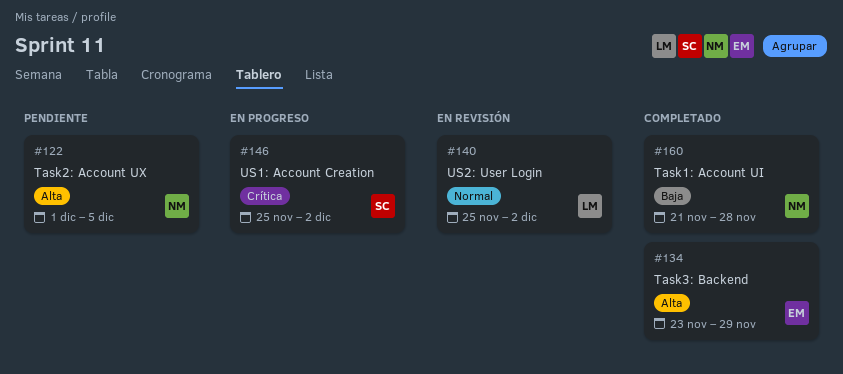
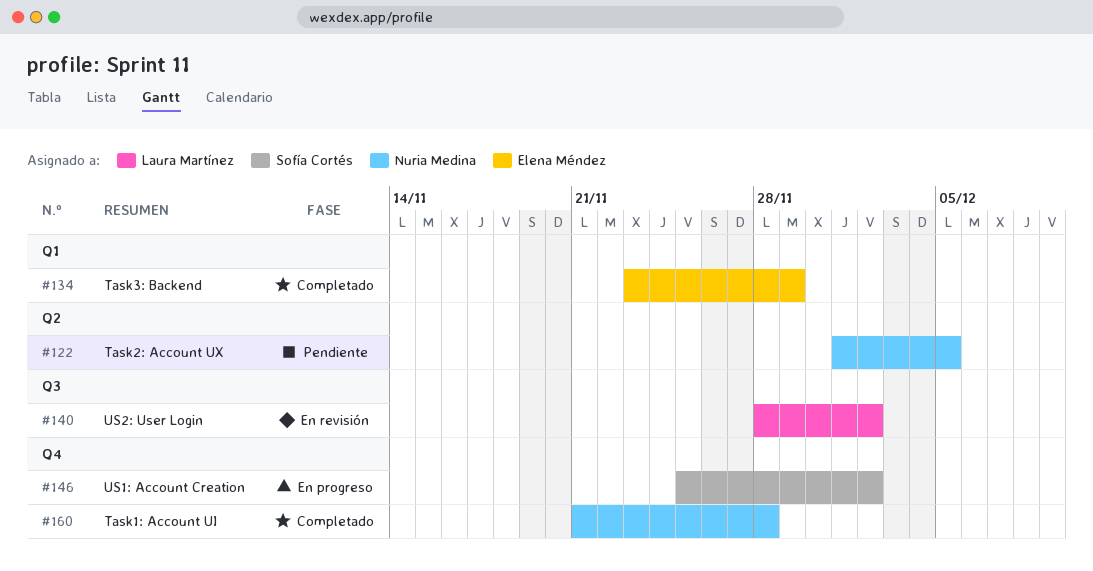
#140, start: Nov 25 -> Nov 28

